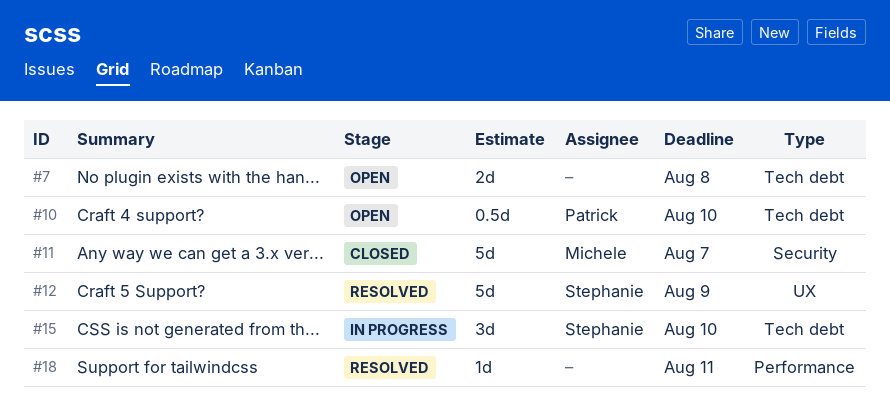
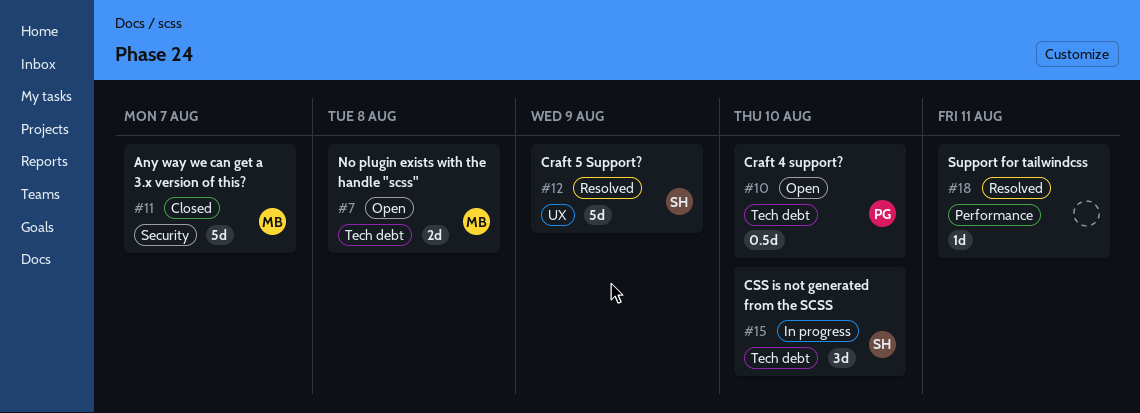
#7, owner: none -> Michele

